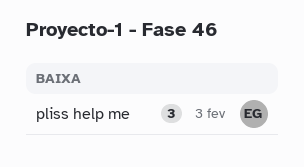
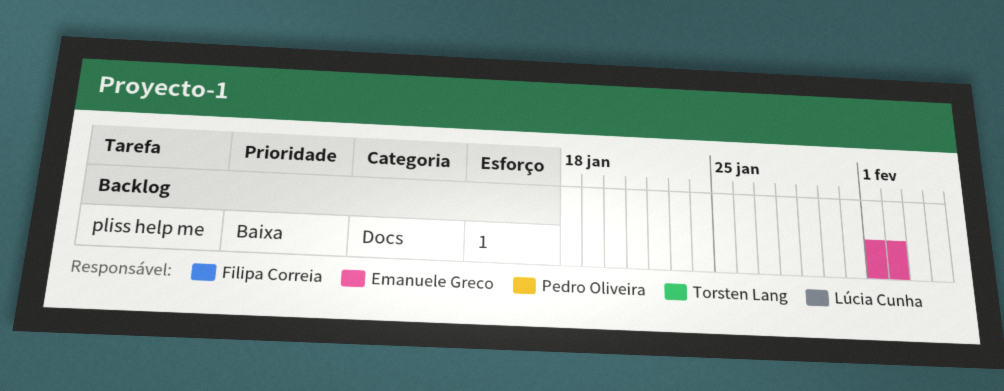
pliss help me, estimate: 3 -> 1
pliss help me, due: Feb 3 -> Feb 2

